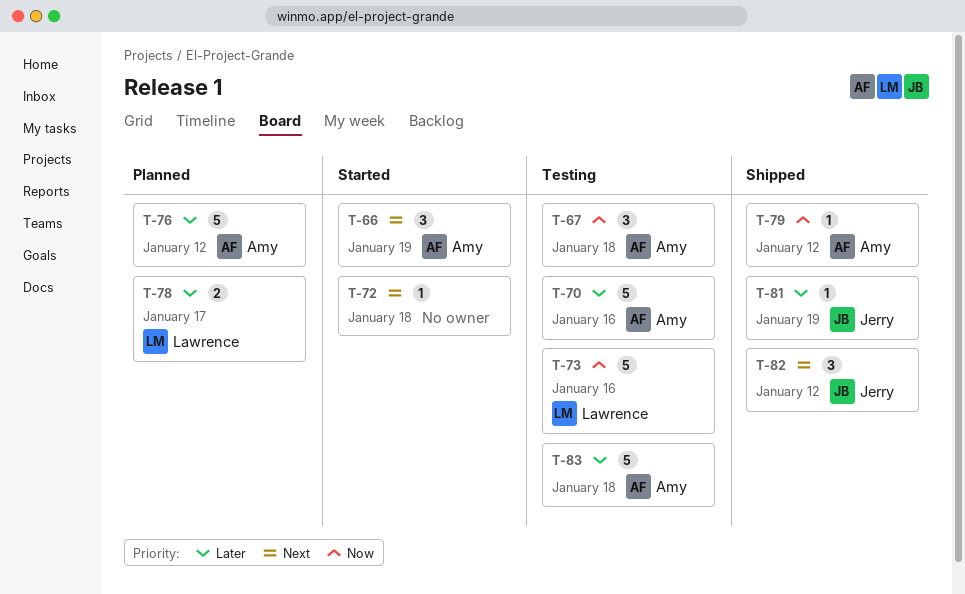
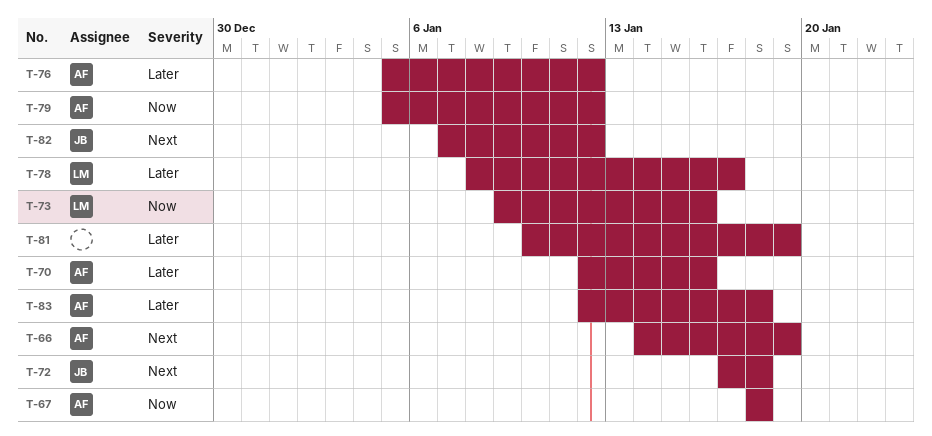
T-72, owner: none -> Jerry
T-81, owner: Jerry -> none

